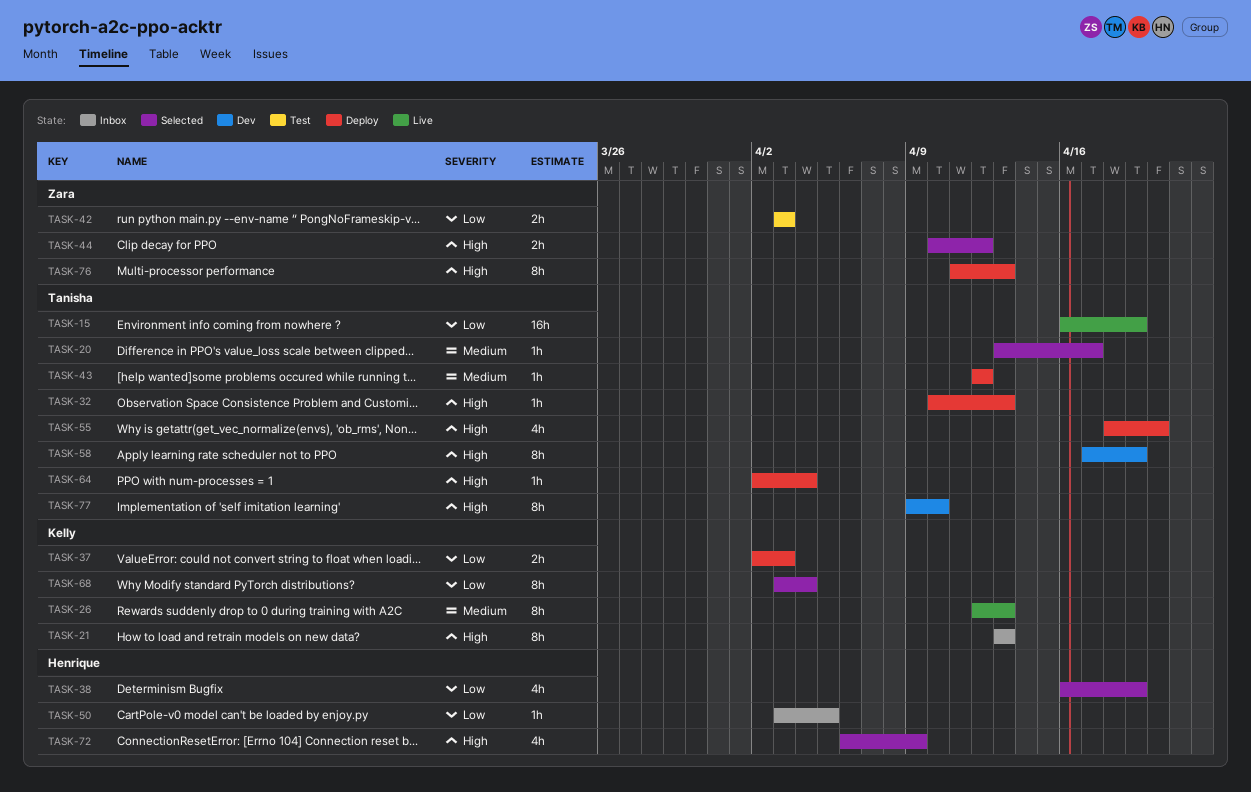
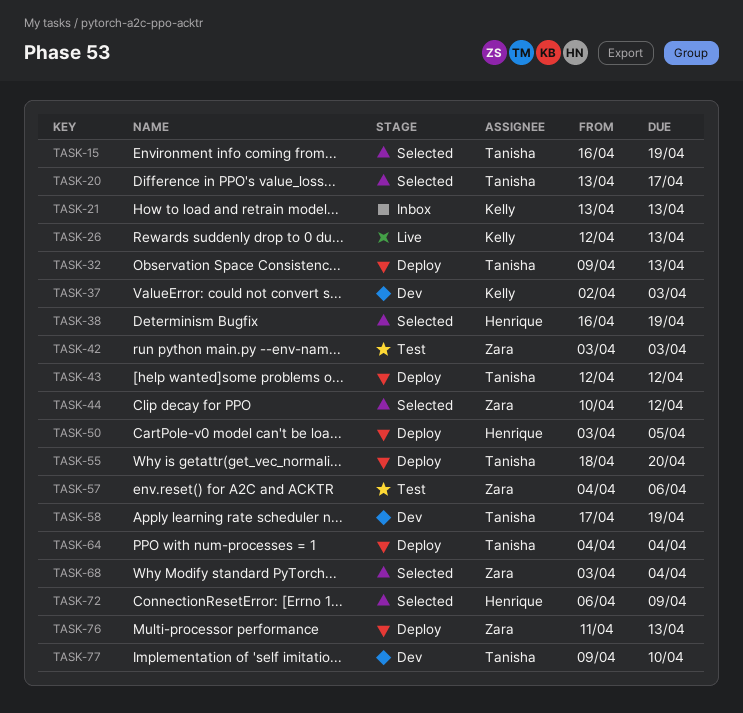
TASK-15, status: Live -> Selected
TASK-32, start: Apr 10 -> Apr 9
TASK-37, status: Deploy -> Dev
TASK-50, status: Inbox -> Deploy
TASK-57: none -> present
TASK-64, start: Apr 2 -> Apr 4
TASK-68, owner: Kelly -> Zara

